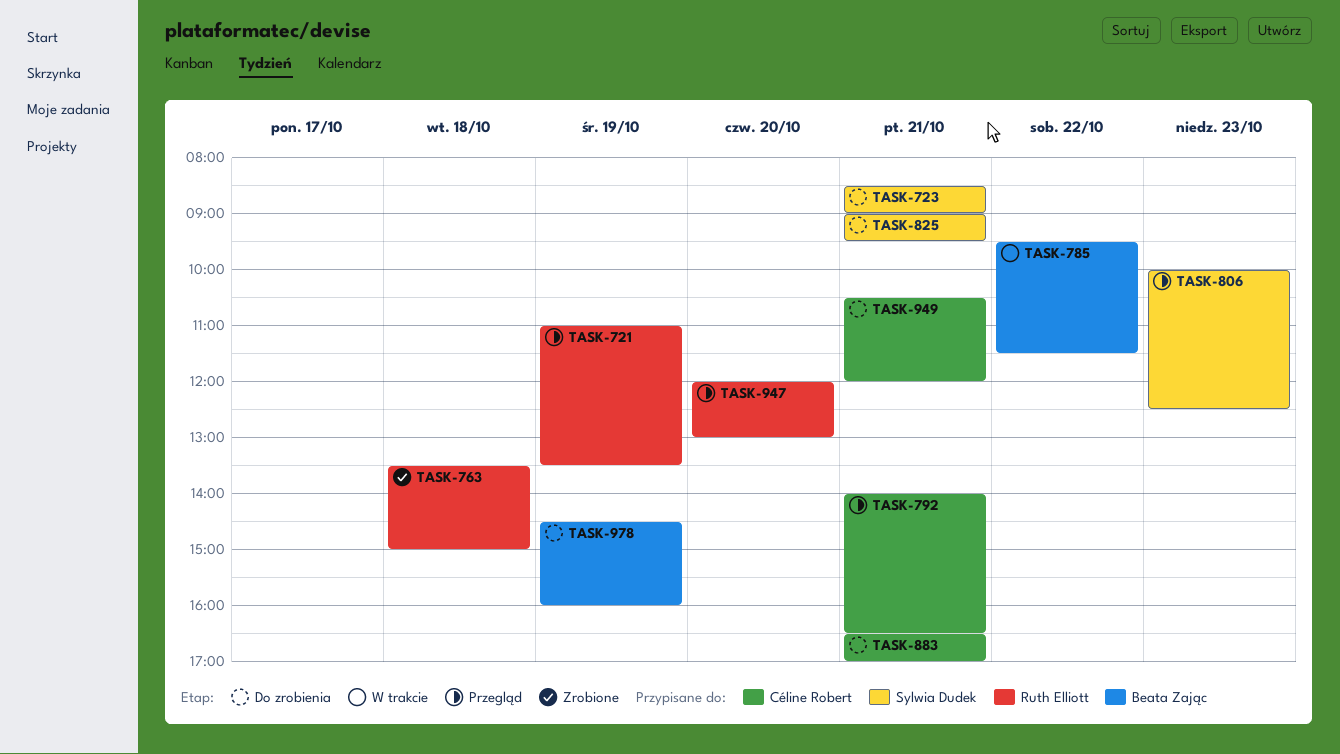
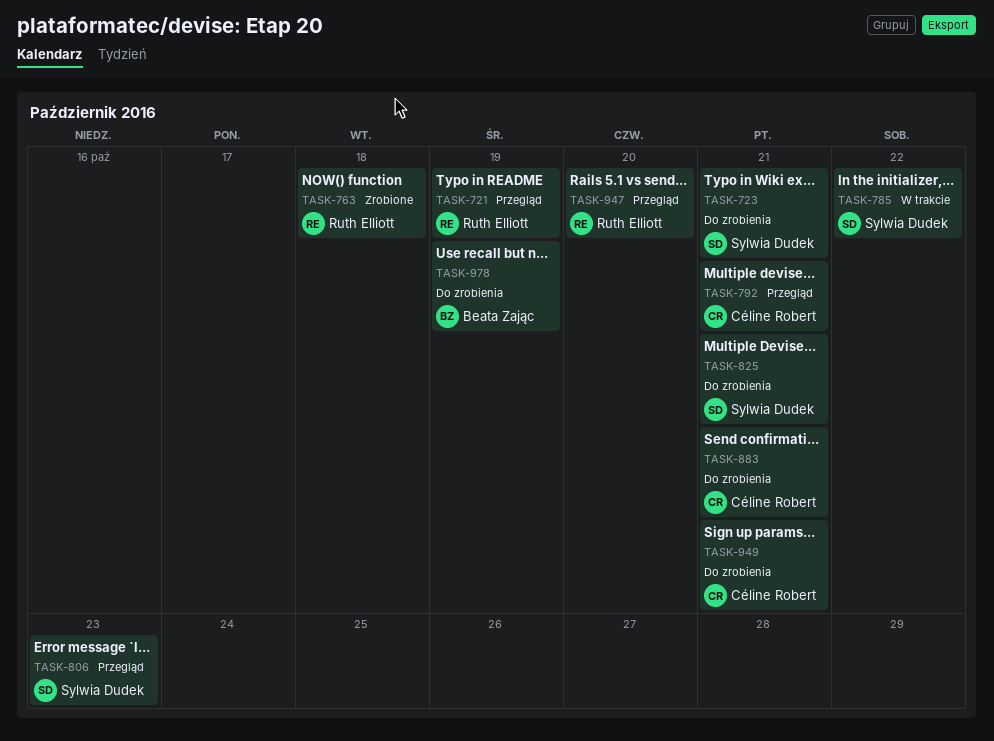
TASK-785, owner: Beata Zając -> Sylwia Dudek

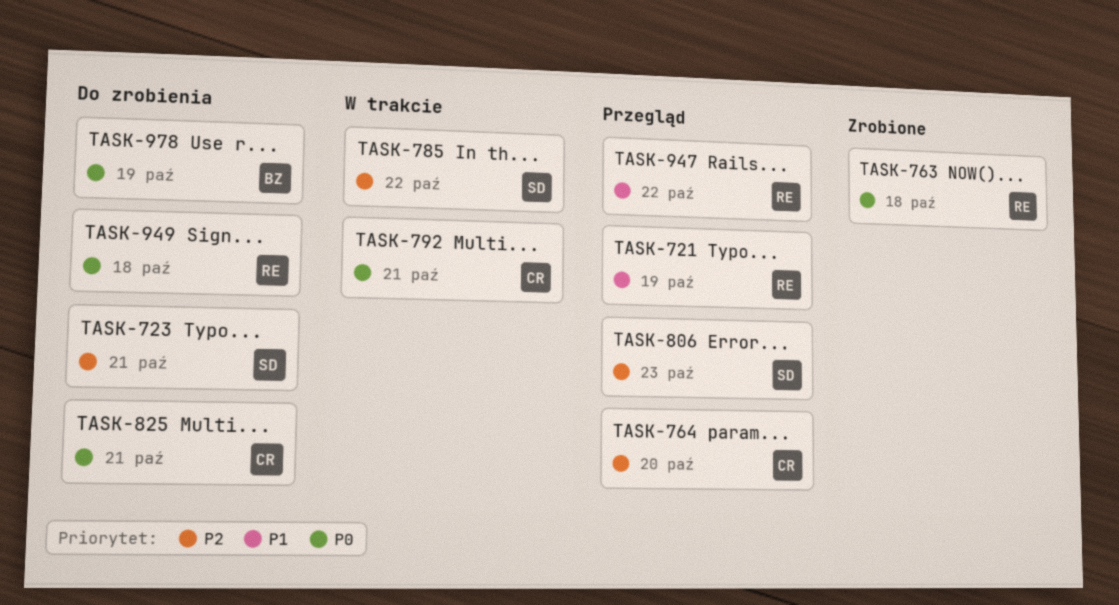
TASK-764: none -> present
TASK-792, status: Przegląd -> W trakcie
TASK-825, owner: Sylwia Dudek -> Céline Robert
TASK-883: present -> none
TASK-947, day: Oct 20 -> Oct 22
TASK-949, owner: Céline Robert -> Ruth Elliott
TASK-949, day: Oct 21 -> Oct 18

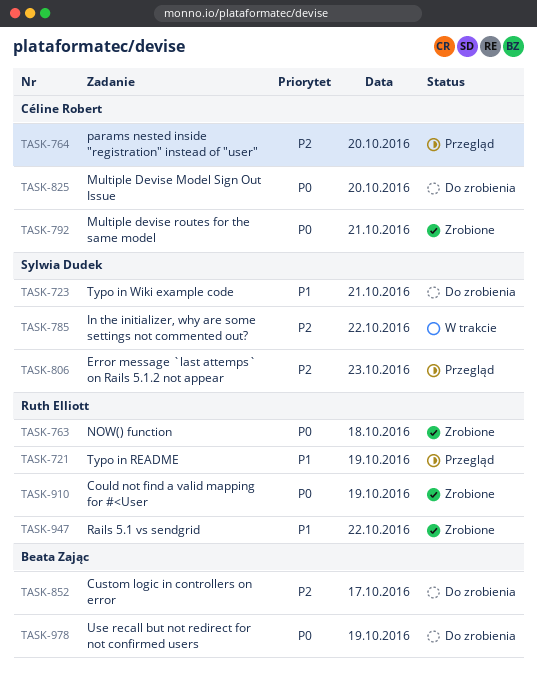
TASK-723, priority: P2 -> P1
TASK-792, status: W trakcie -> Zrobione
TASK-825, day: Oct 21 -> Oct 20
TASK-852: none -> present
TASK-910: none -> present
TASK-947, status: Przegląd -> Zrobione
TASK-949: present -> none

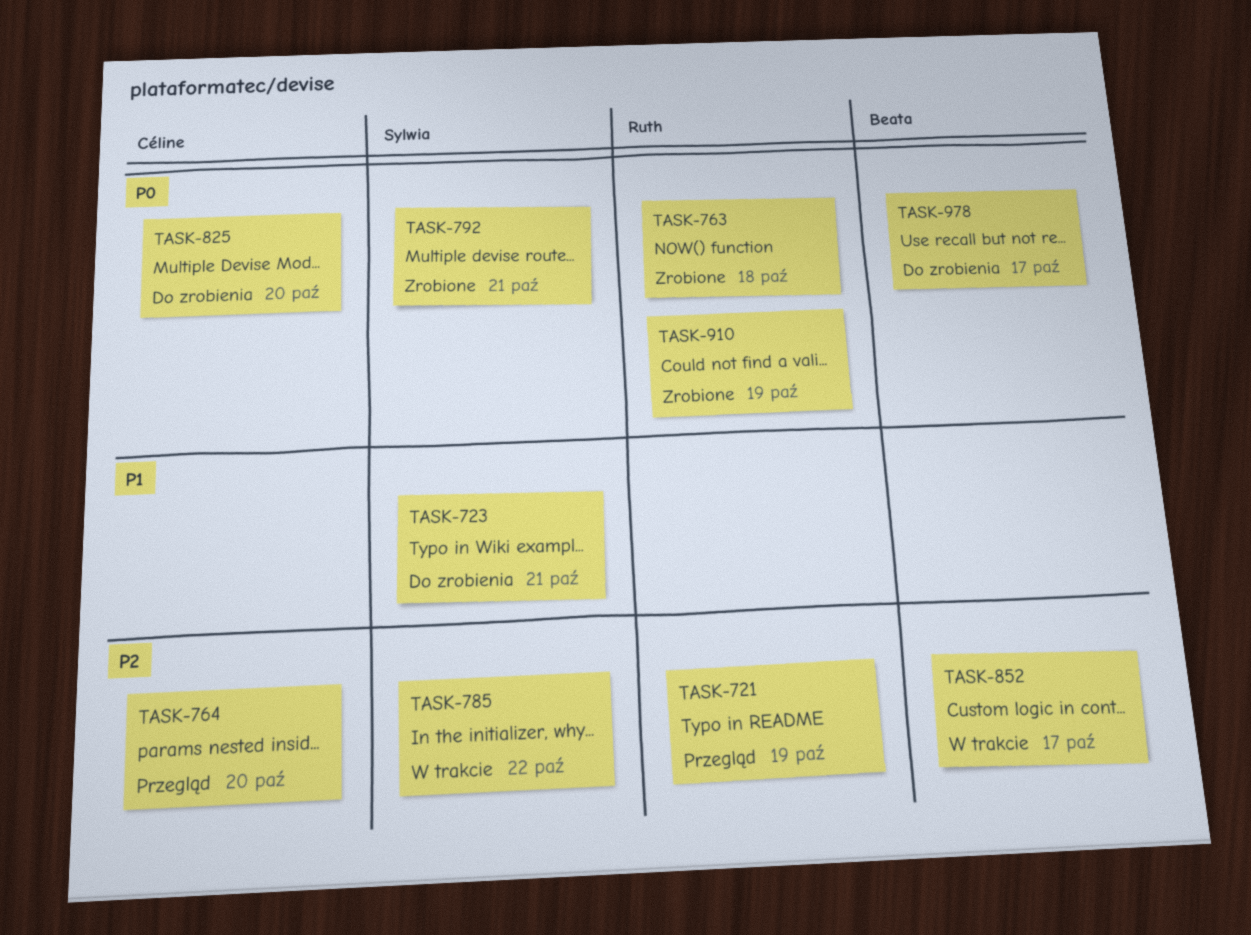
TASK-721, priority: P1 -> P2
TASK-792, owner: Céline Robert -> Sylwia Dudek
TASK-806: present -> none
TASK-852, status: Do zrobienia -> W trakcie
TASK-947: present -> none
TASK-978, day: Oct 19 -> Oct 17

